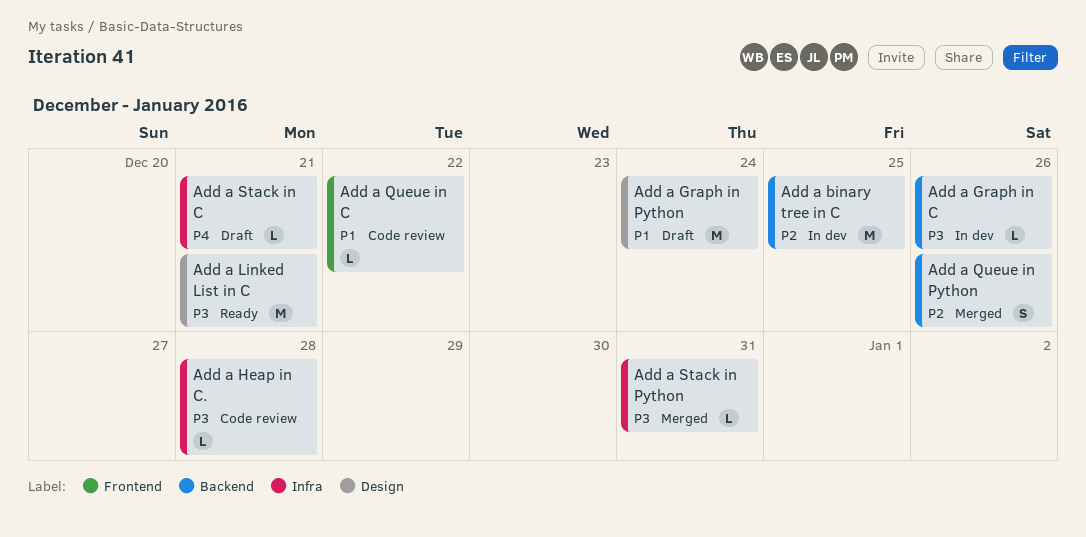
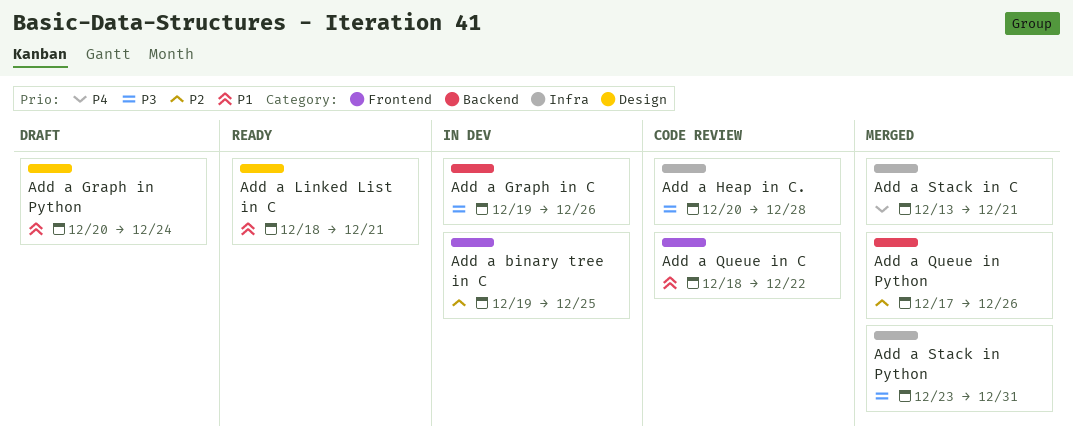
Add a binary tree in C, label: Backend -> Frontend
Add a Linked List in C, priority: P3 -> P1
Add a Stack in C, status: Draft -> Merged

